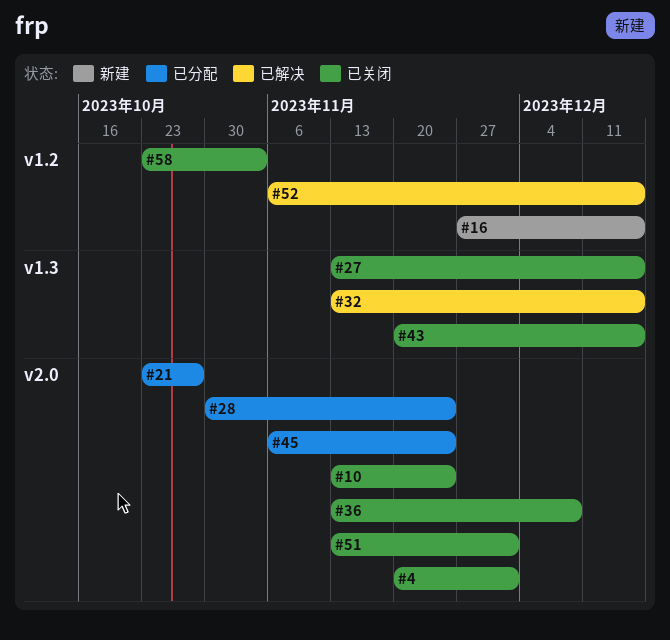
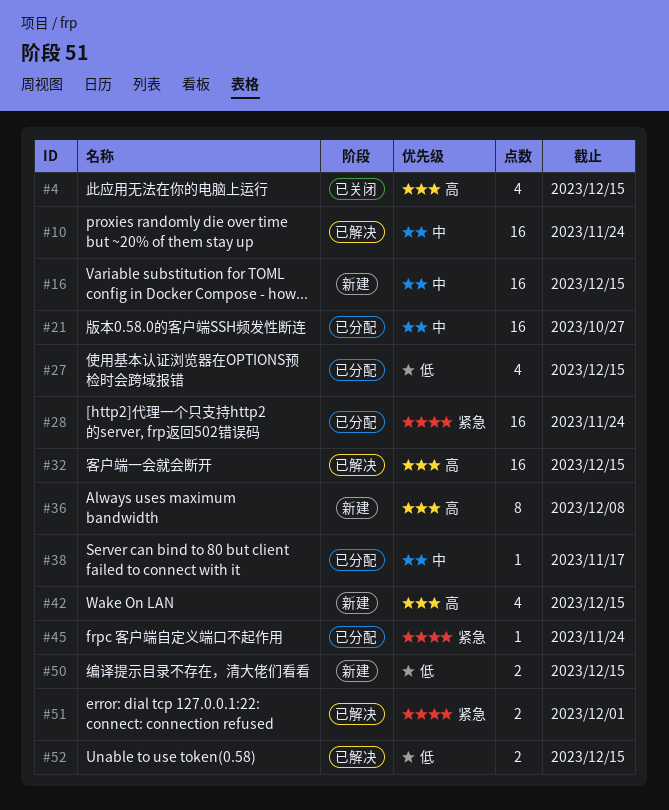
#4, due: Dec 1 -> Dec 15
#10, status: 已关闭 -> 已解决
#27, status: 已关闭 -> 已分配
#36, status: 已关闭 -> 新建
#38: none -> present
#42: none -> present
#43: present -> none
#50: none -> present
#51, status: 已关闭 -> 已解决
#58: present -> none

